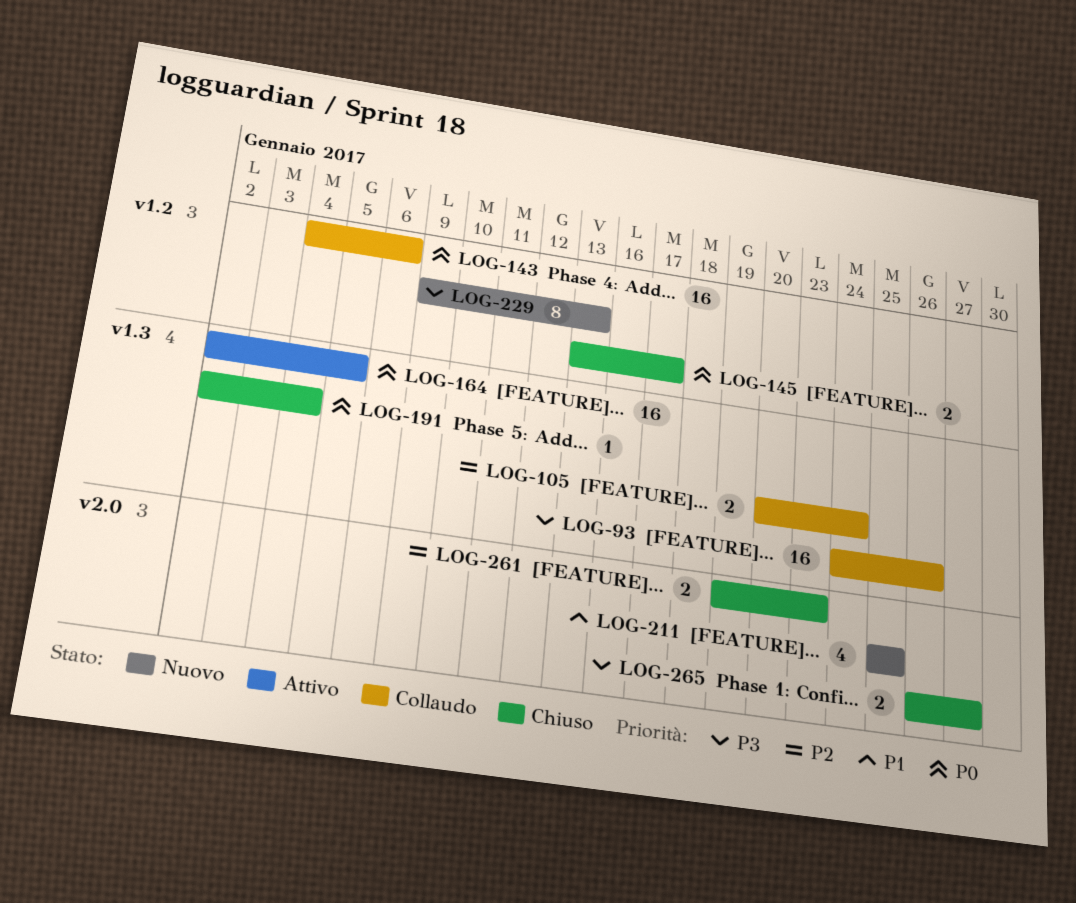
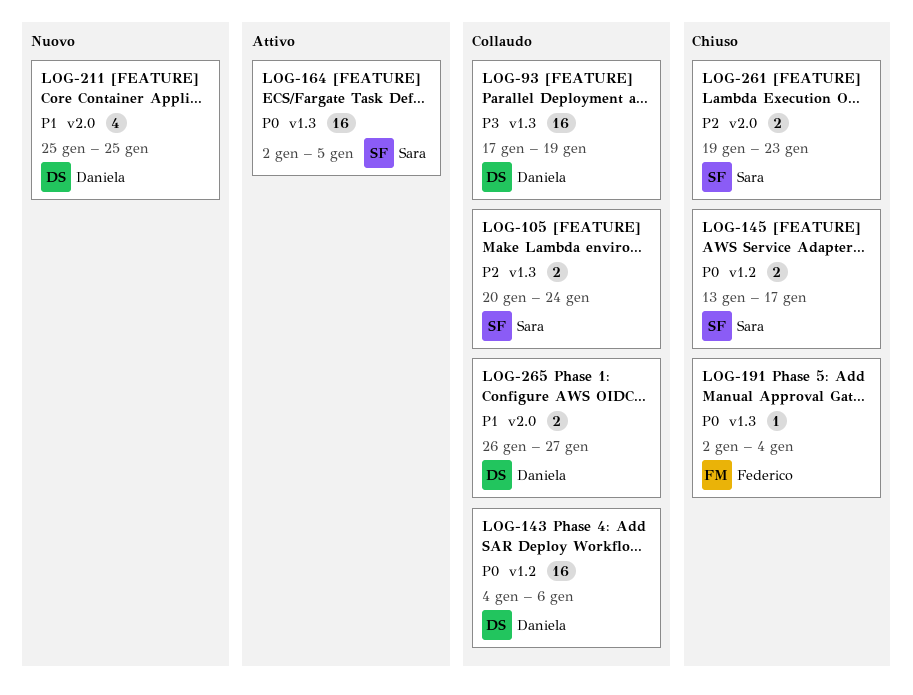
LOG-93, start: Jan 24 -> Jan 17
LOG-93, due: Jan 26 -> Jan 19
LOG-229: present -> none
LOG-265, status: Chiuso -> Collaudo
LOG-265, priority: P3 -> P1

